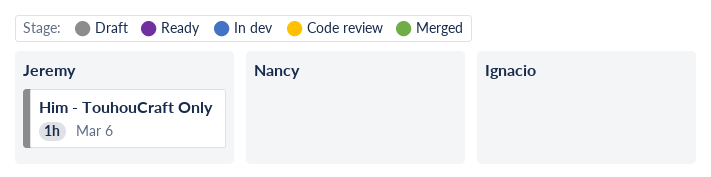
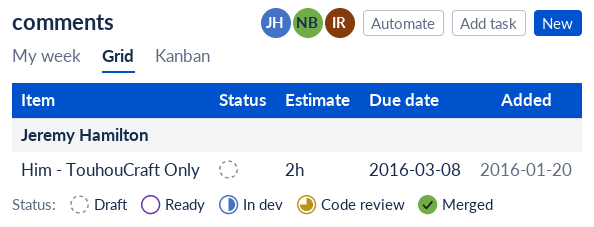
Him - TouhouCraft Only, estimate: 1h -> 2h
Him - TouhouCraft Only, due: Mar 6 -> Mar 8

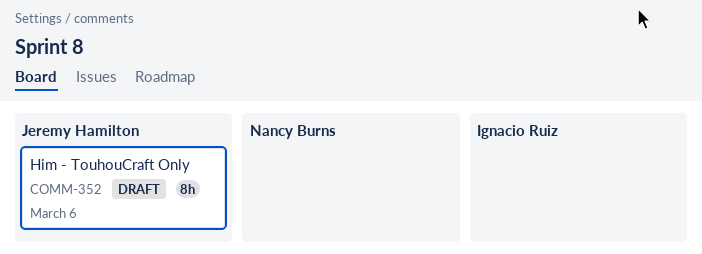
Him - TouhouCraft Only, estimate: 2h -> 8h
Him - TouhouCraft Only, due: Mar 8 -> Mar 6

